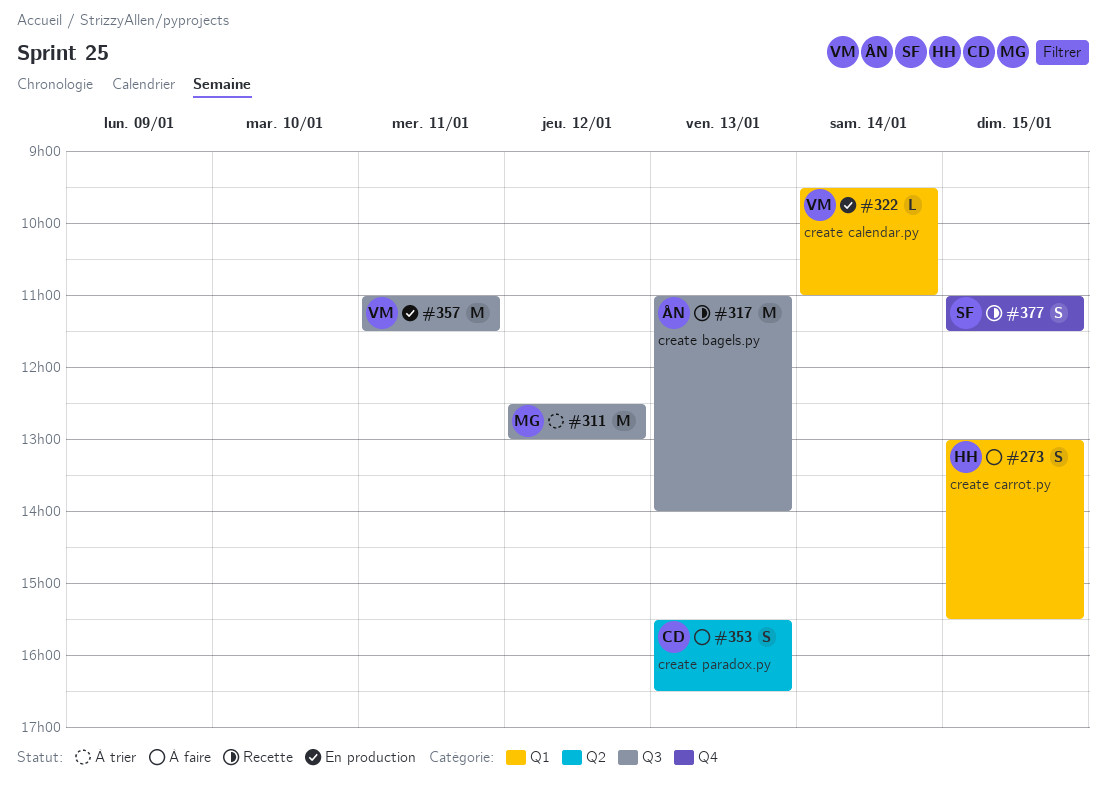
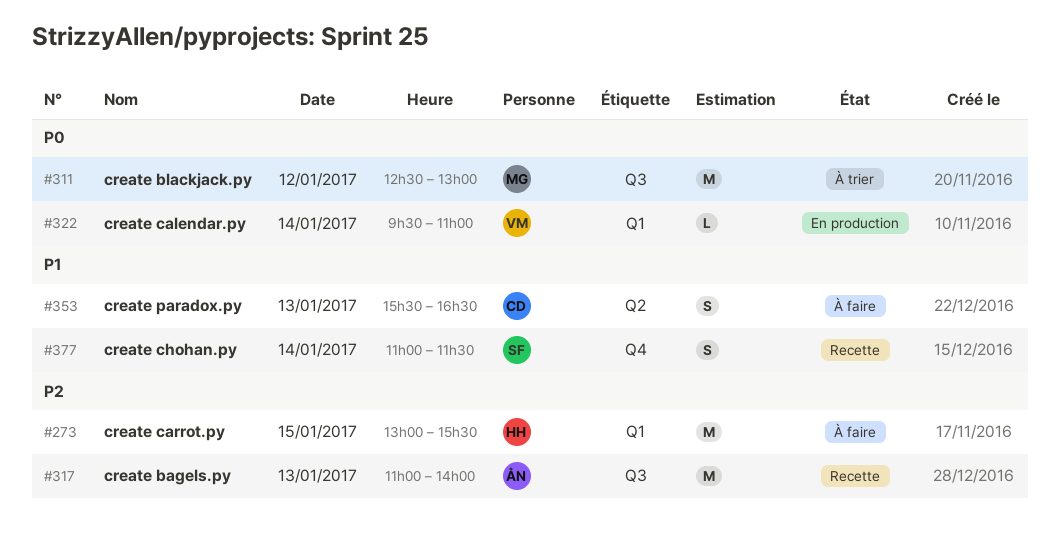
#273, estimate: S -> M
#357: present -> none
#377, day: Jan 15 -> Jan 14

